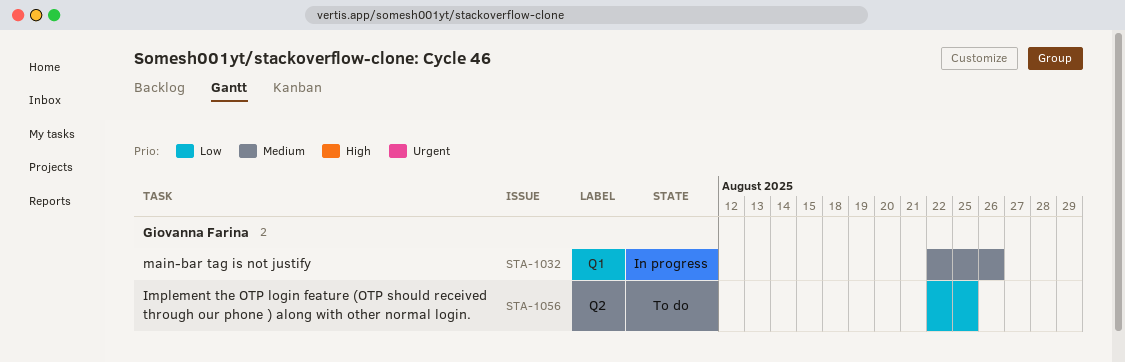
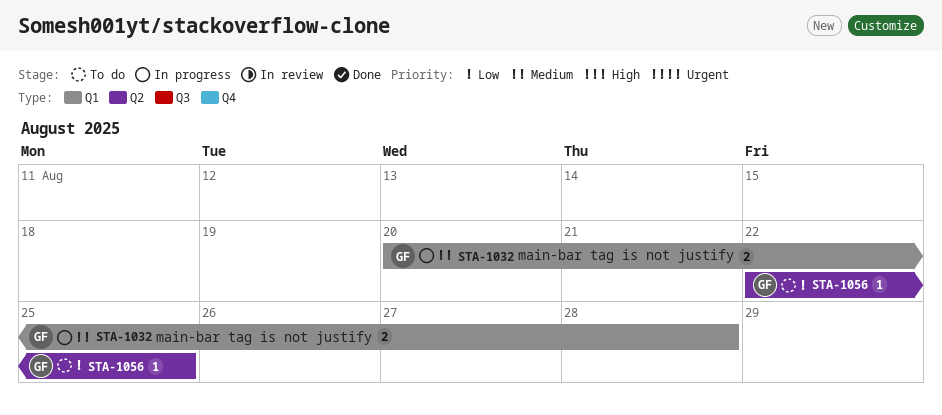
STA-1032, start: Aug 22 -> Aug 20
STA-1032, due: Aug 26 -> Aug 28

